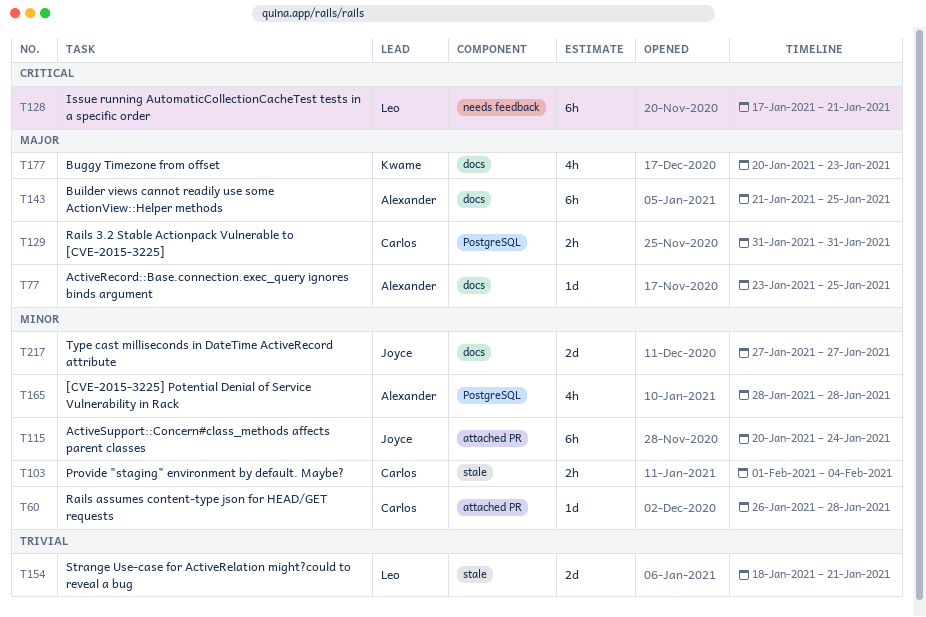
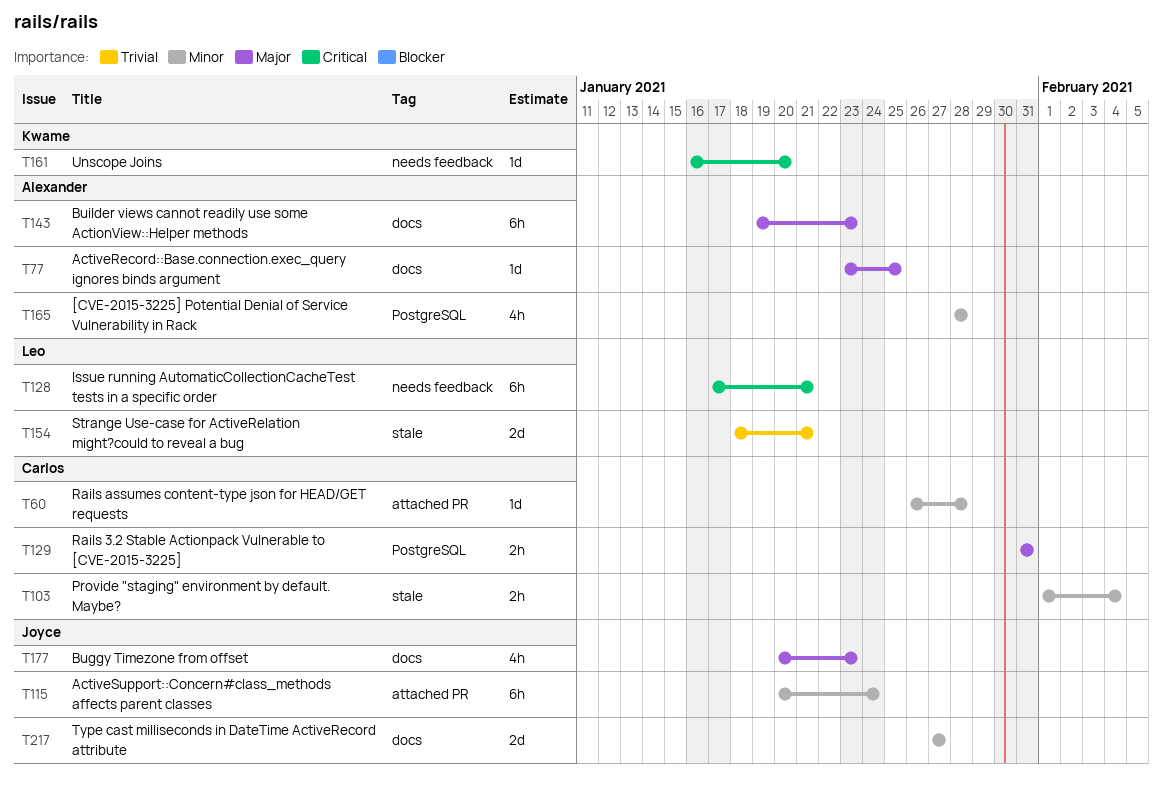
T143, start: Jan 21 -> Jan 19
T143, due: Jan 25 -> Jan 23
T161: none -> present
T177, owner: Kwame -> Joyce

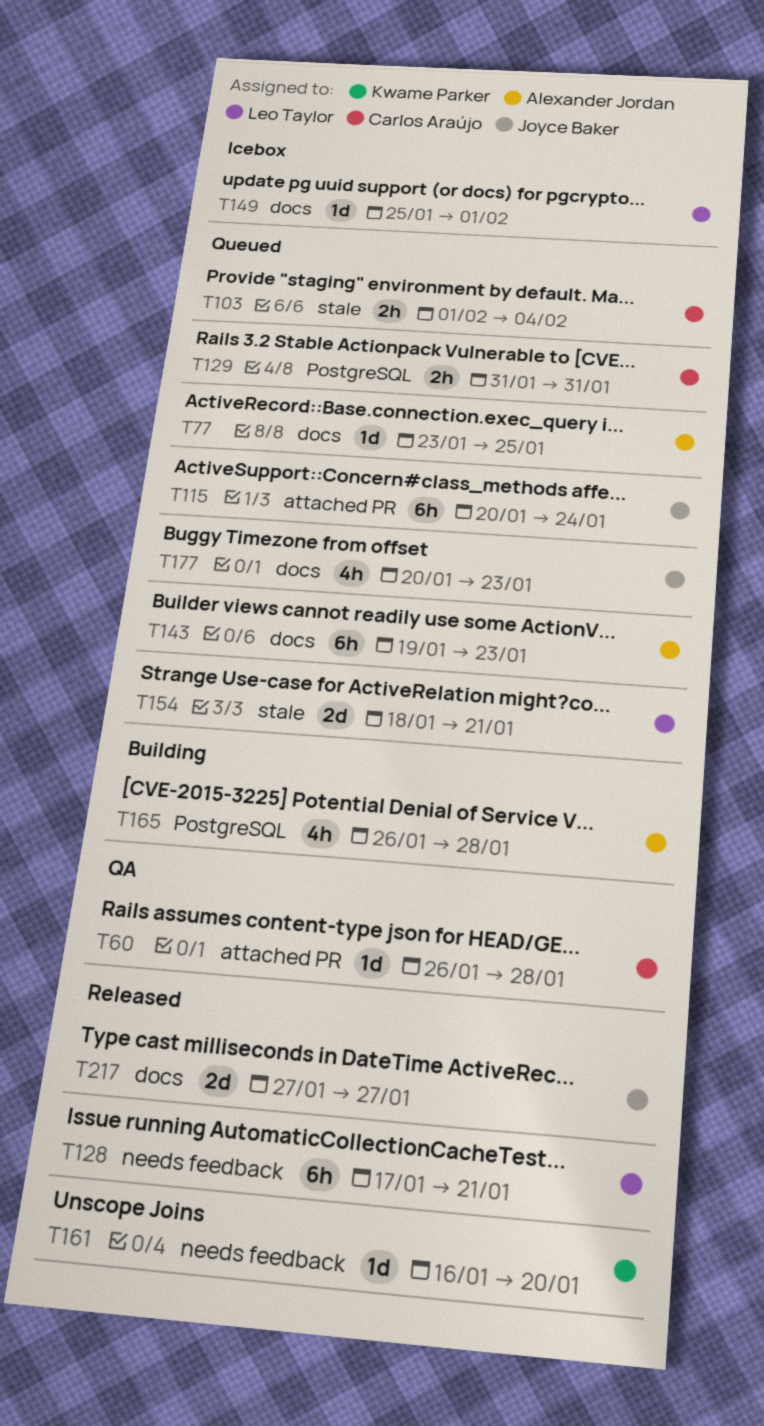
T149: none -> present
T165, start: Jan 28 -> Jan 26

